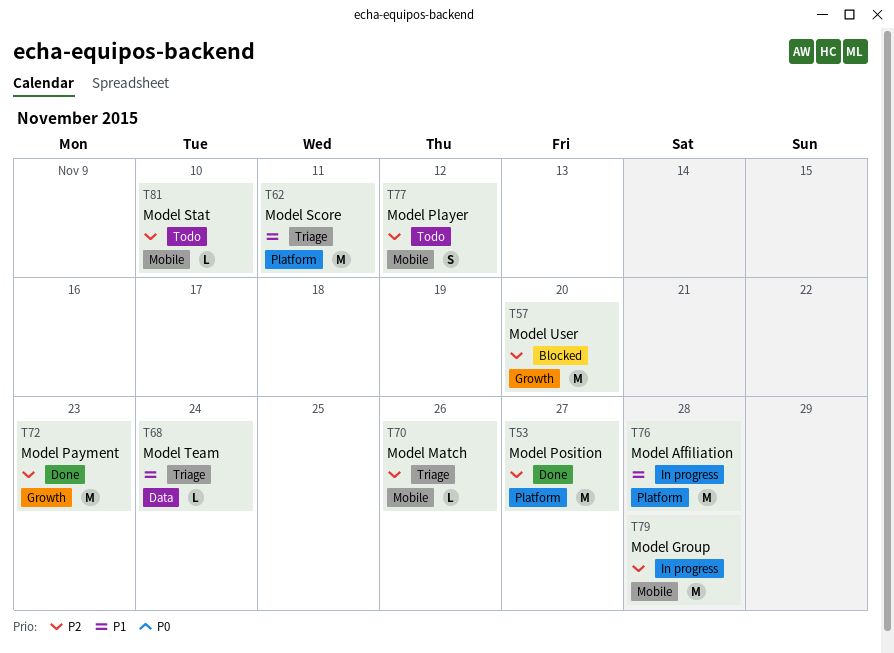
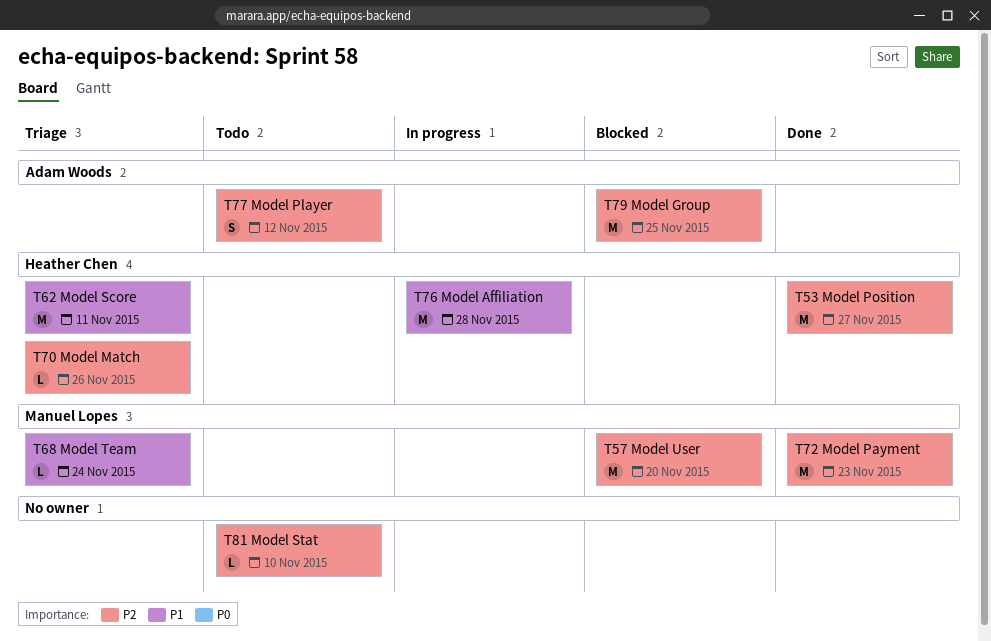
T79, status: In progress -> Blocked
T79, due: Nov 28 -> Nov 25

